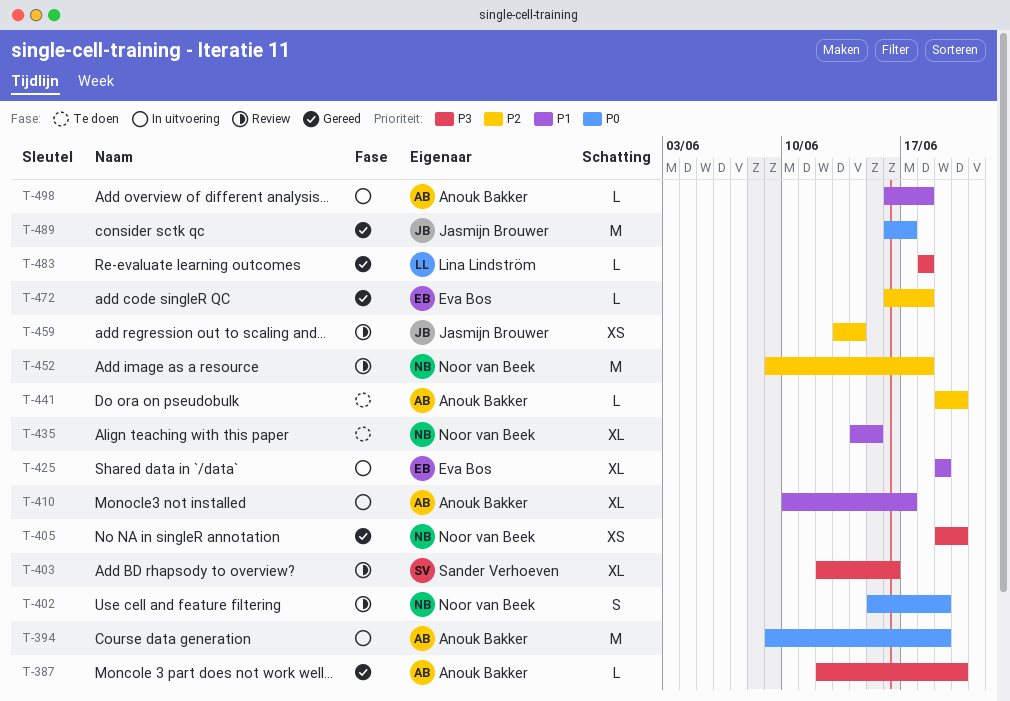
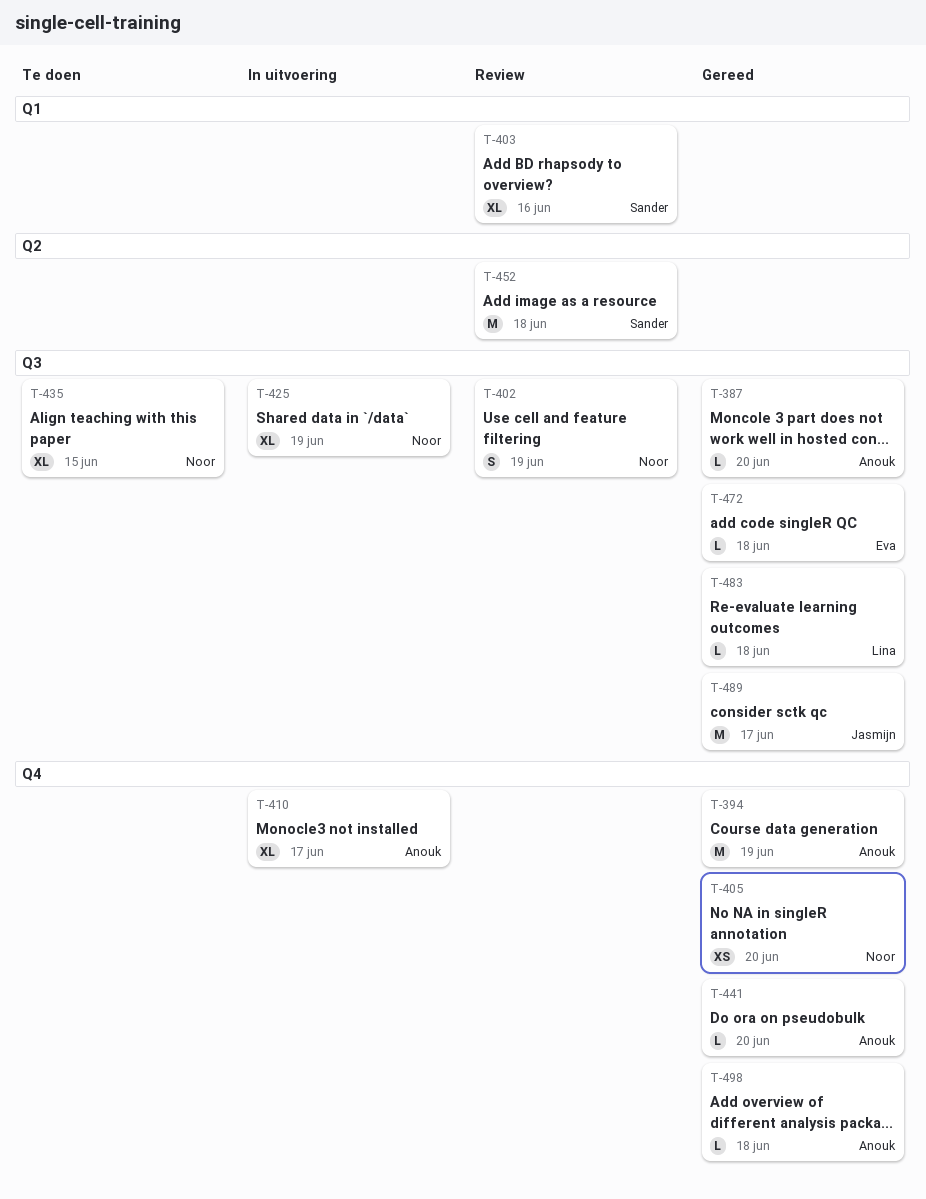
T-394, status: In uitvoering -> Gereed
T-425, owner: Eva Bos -> Noor van Beek
T-441, status: Te doen -> Gereed
T-452, owner: Noor van Beek -> Sander Verhoeven
T-459: present -> none
T-498, status: In uitvoering -> Gereed

